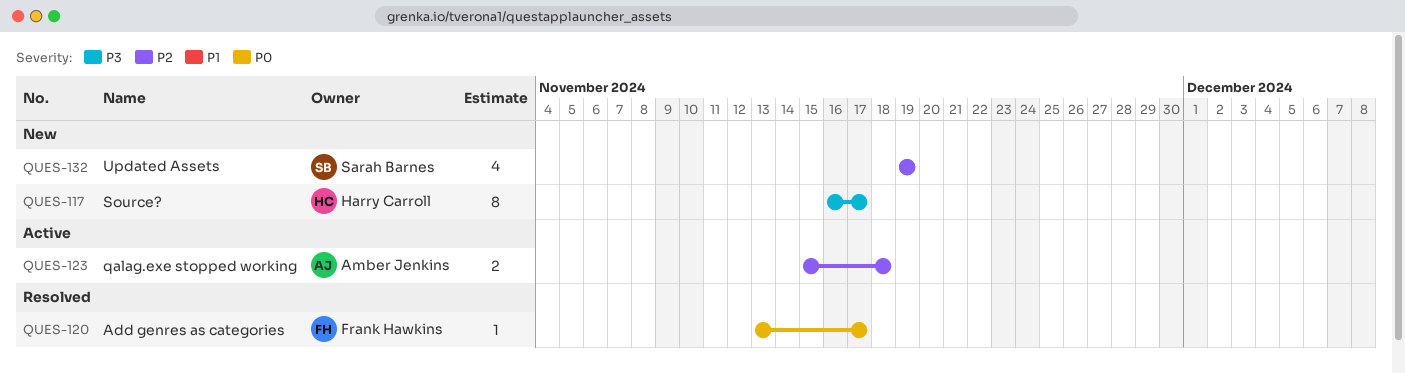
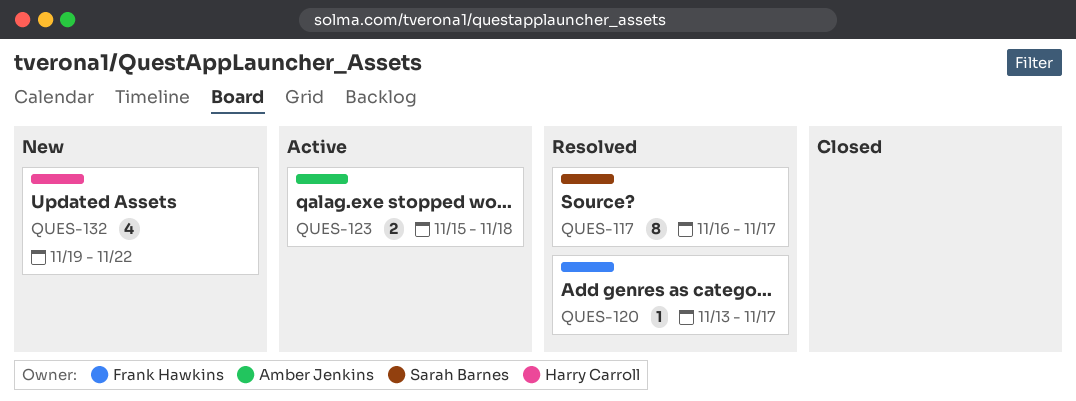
QUES-117, status: New -> Resolved
QUES-117, owner: Harry Carroll -> Sarah Barnes
QUES-132, owner: Sarah Barnes -> Harry Carroll
QUES-132, due: Nov 19 -> Nov 22

